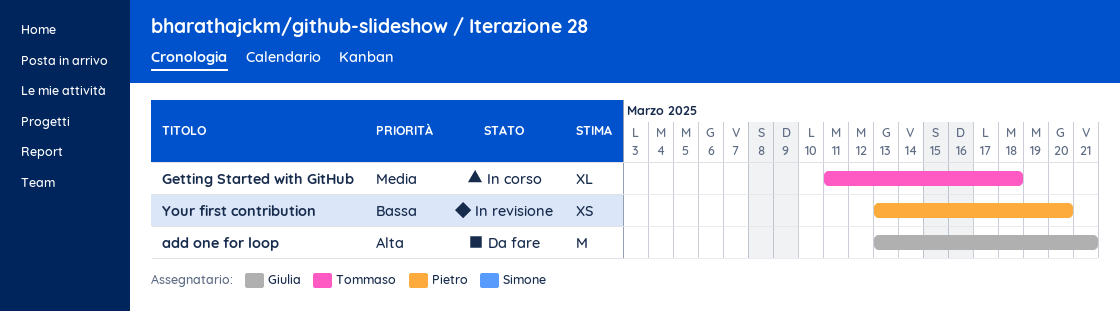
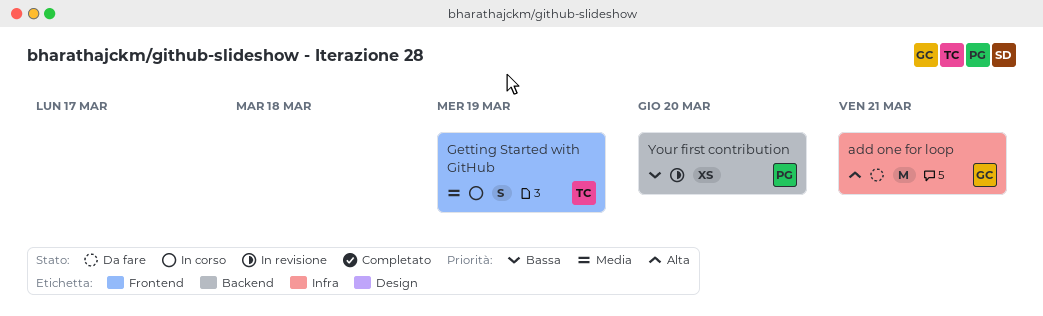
Getting Started with GitHub, estimate: XL -> S
Getting Started with GitHub, due: Mar 18 -> Mar 19

